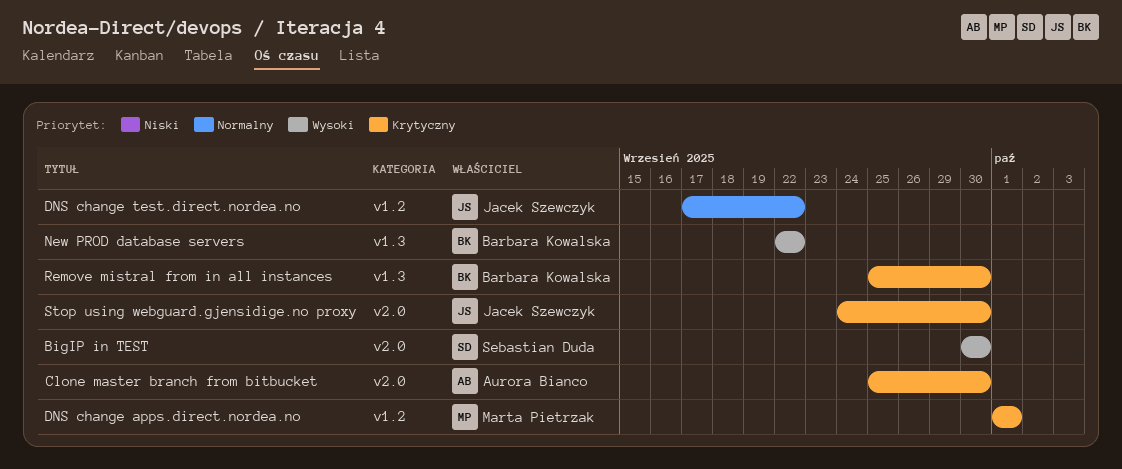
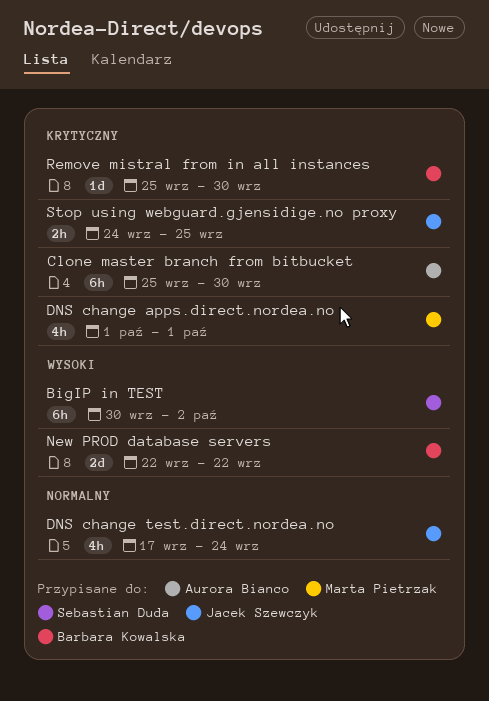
BigIP in TEST, due: Sep 30 -> Oct 2
DNS change test.direct.nordea.no, due: Sep 22 -> Sep 24
Stop using webguard.gjensidige.no proxy, due: Sep 30 -> Sep 25

